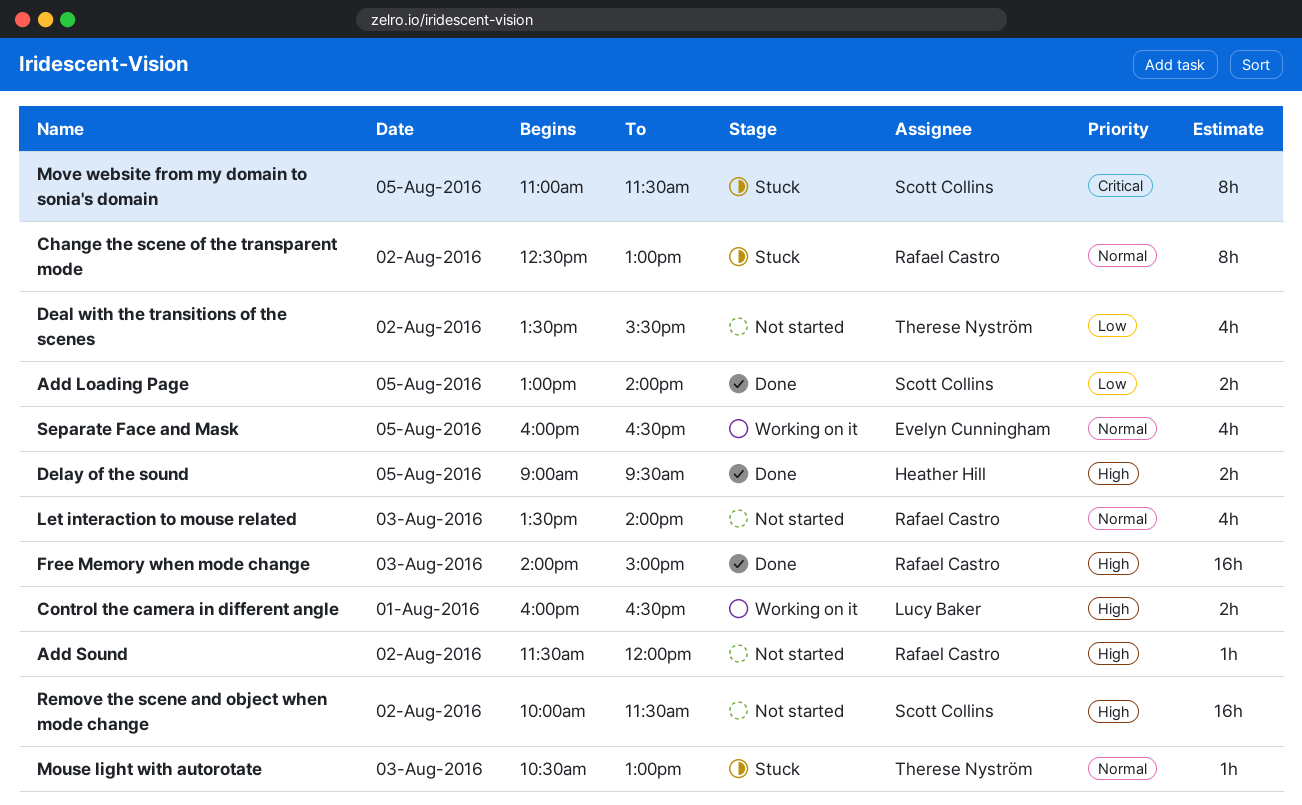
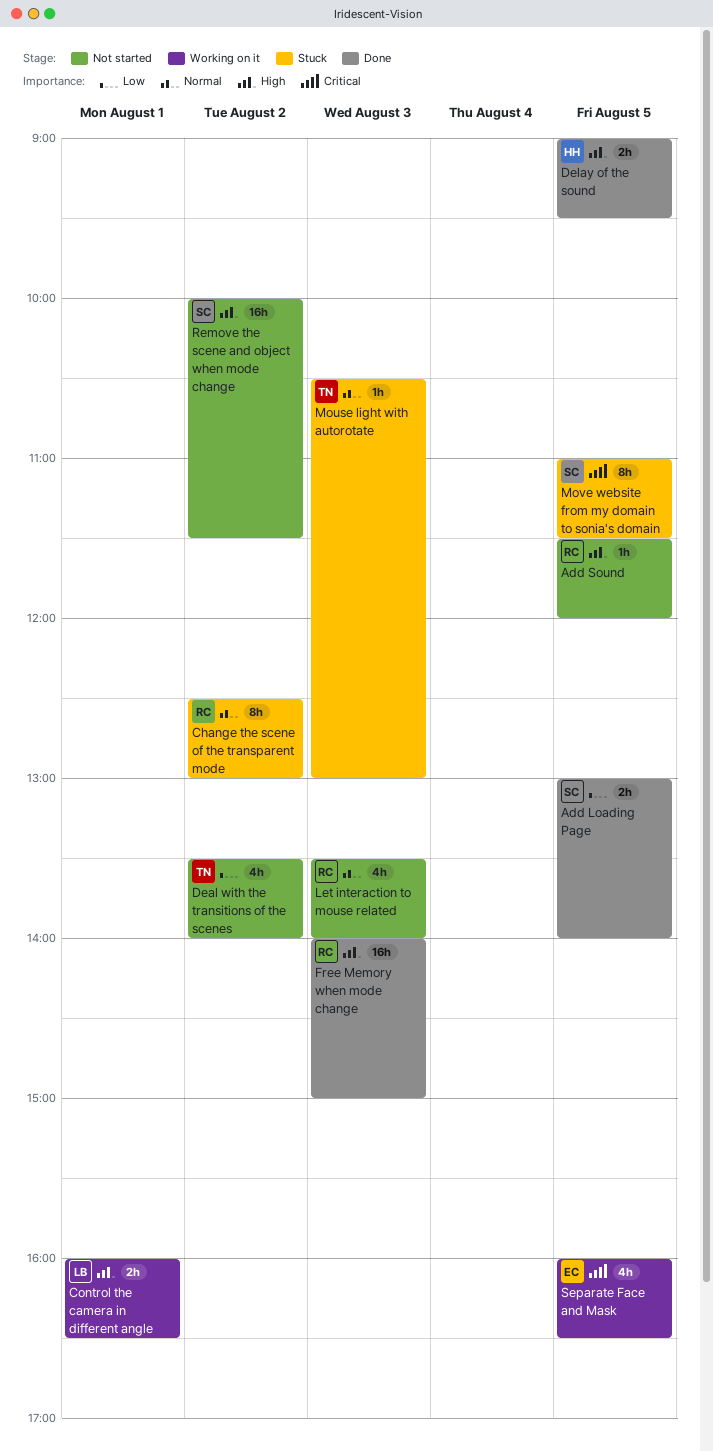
Add Sound, day: Aug 2 -> Aug 5
Deal with the transitions of the scenes, ends: 15:30 -> 14:00
Separate Face and Mask, priority: Normal -> Critical

